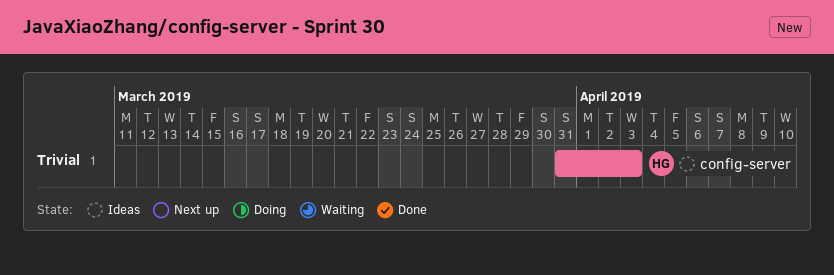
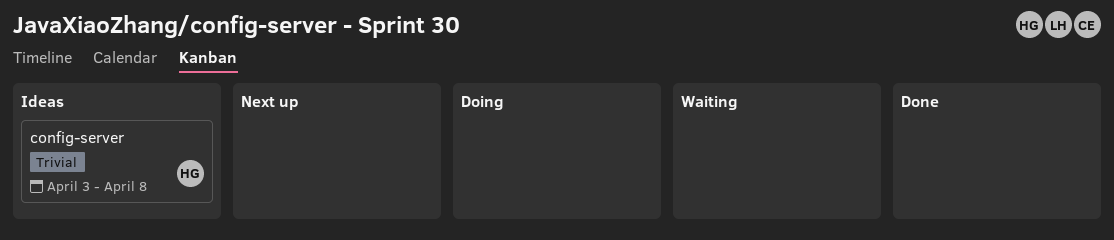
config-server, start: Mar 31 -> Apr 3
config-server, due: Apr 3 -> Apr 8

